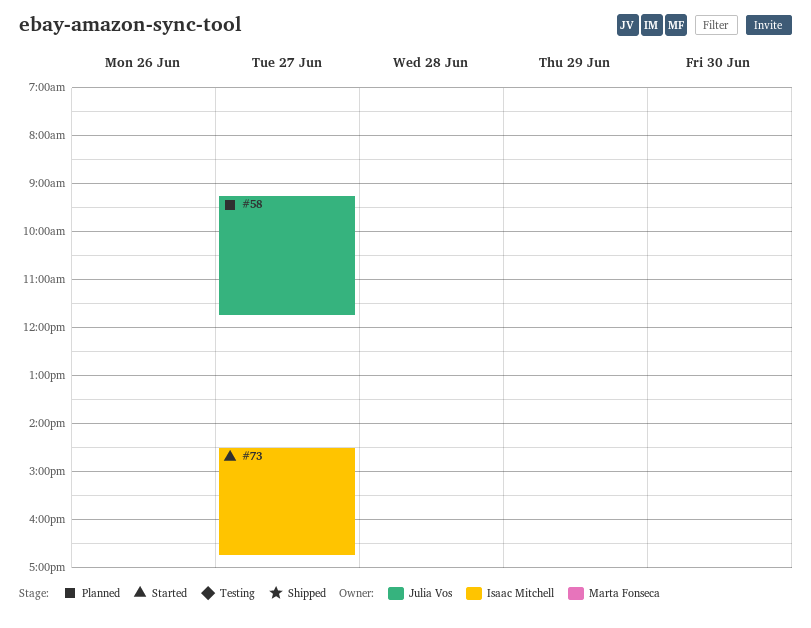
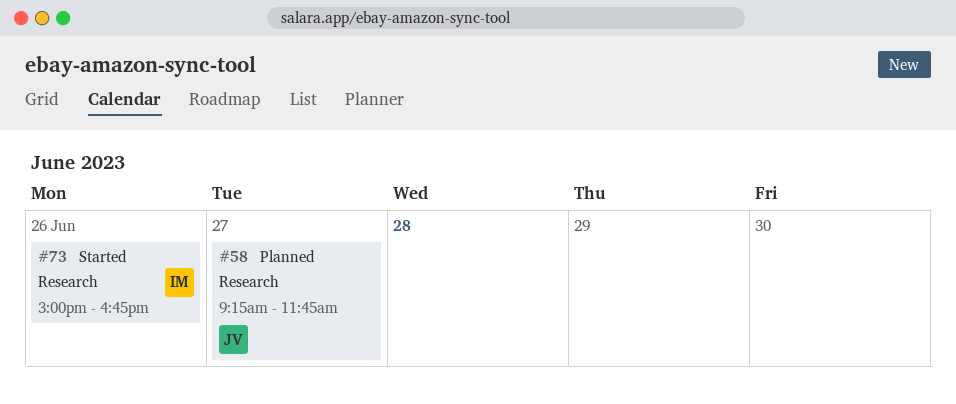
#73, day: Jun 27 -> Jun 26
#73, begins: 14:30 -> 15:00

